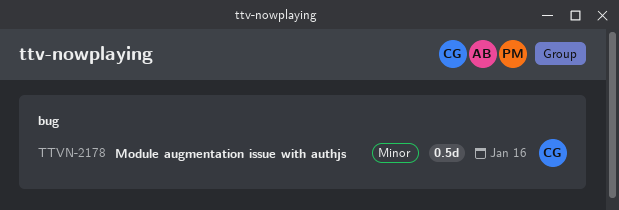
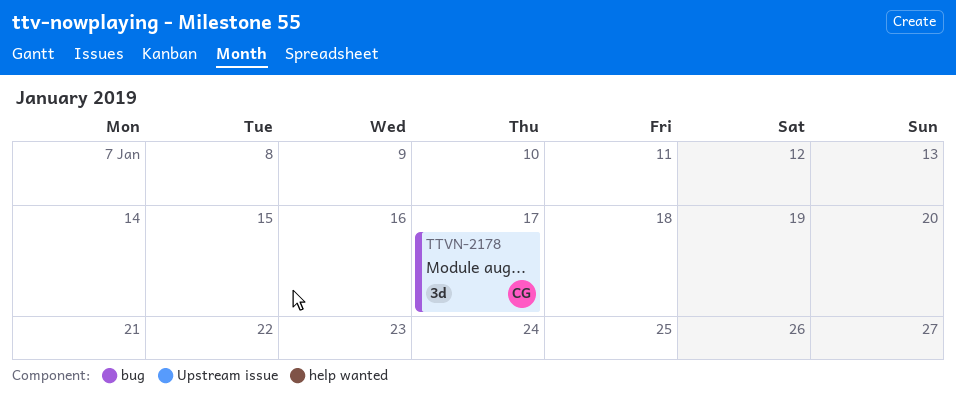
TTVN-2178, estimate: 0.5d -> 3d
TTVN-2178, due: Jan 16 -> Jan 17

